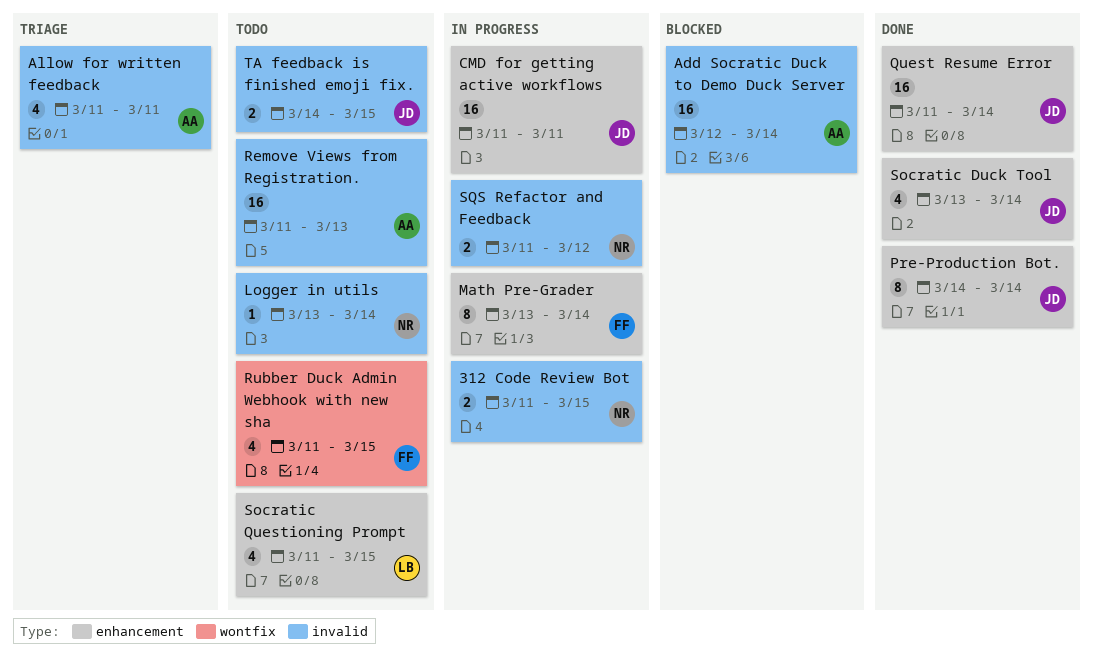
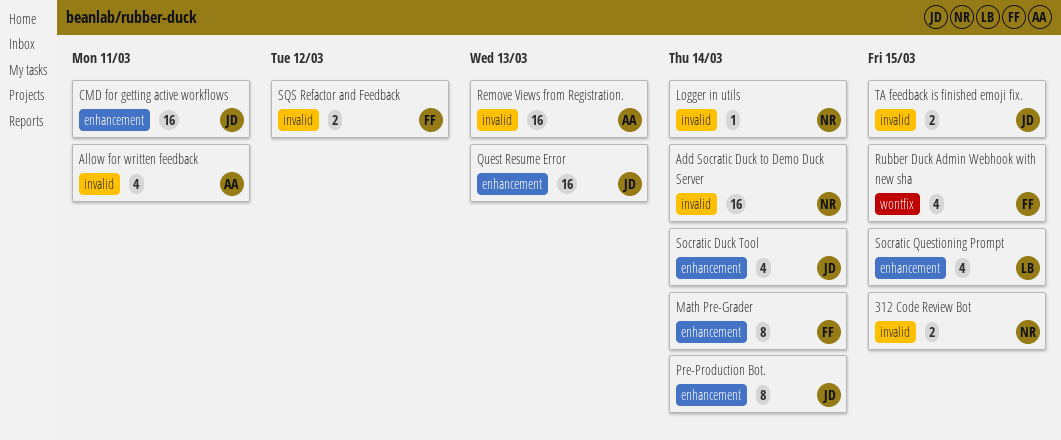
Add Socratic Duck to Demo Duck Server, owner: AA -> NR
Quest Resume Error, due: Mar 14 -> Mar 13
SQS Refactor and Feedback, owner: NR -> FF

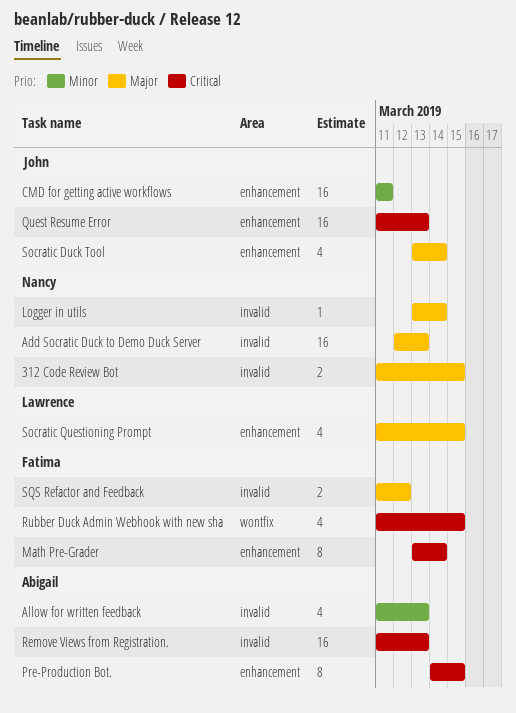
Add Socratic Duck to Demo Duck Server, due: Mar 14 -> Mar 13
Allow for written feedback, due: Mar 11 -> Mar 13
Pre-Production Bot., owner: John -> Abigail
Pre-Production Bot., due: Mar 14 -> Mar 15
TA feedback is finished emoji fix.: present -> none

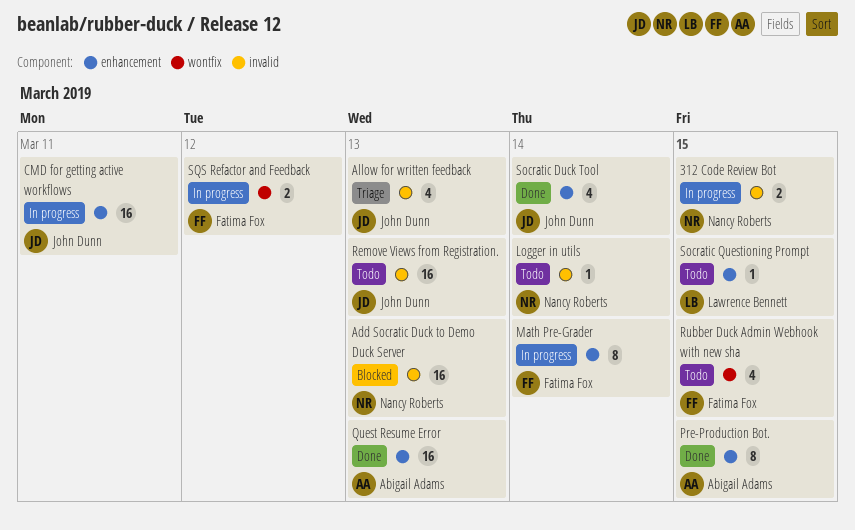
Allow for written feedback, owner: Abigail Adams -> John Dunn
Quest Resume Error, owner: John Dunn -> Abigail Adams
Remove Views from Registration., owner: Abigail Adams -> John Dunn
Socratic Questioning Prompt, estimate: 4 -> 1
SQS Refactor and Feedback, label: invalid -> wontfix

